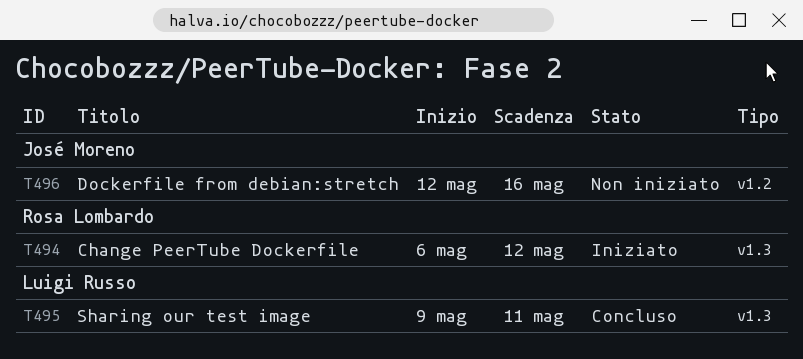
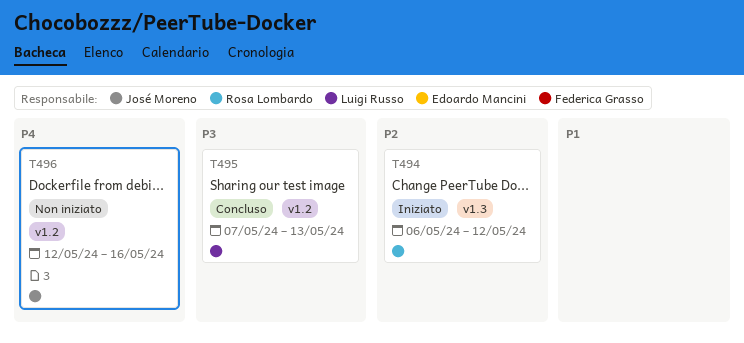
T495, label: v1.3 -> v1.2
T495, start: May 9 -> May 7
T495, due: May 11 -> May 13

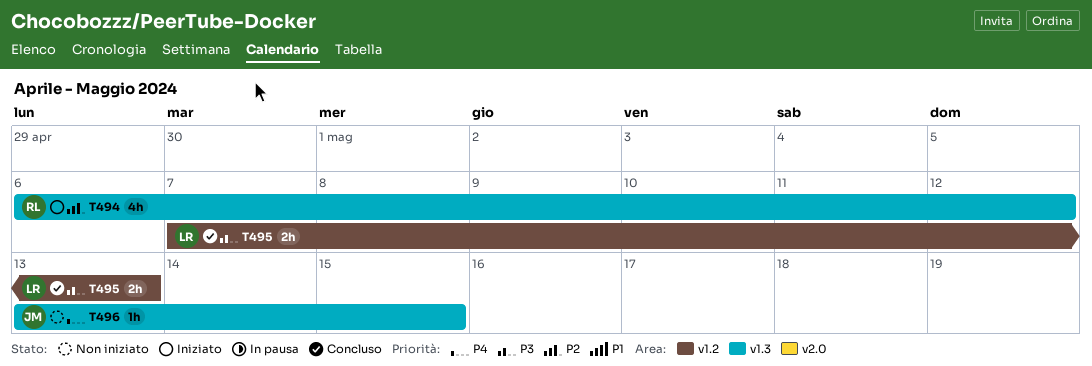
T496, label: v1.2 -> v1.3
T496, start: May 12 -> May 13
T496, due: May 16 -> May 15

